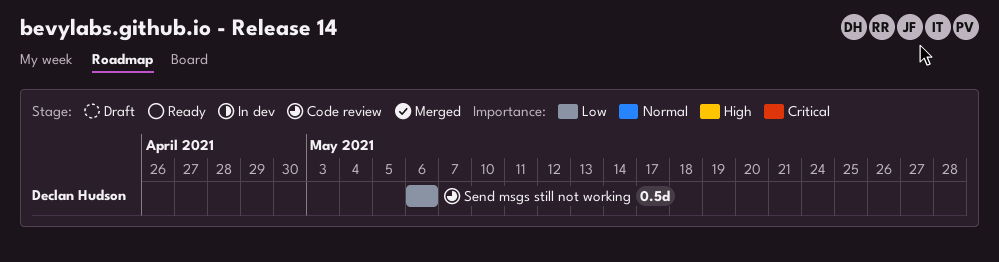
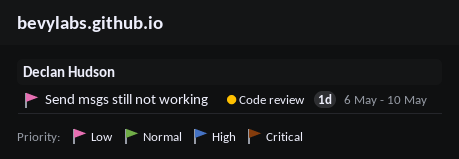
Send msgs still not working, estimate: 0.5d -> 1d
Send msgs still not working, due: May 6 -> May 10

